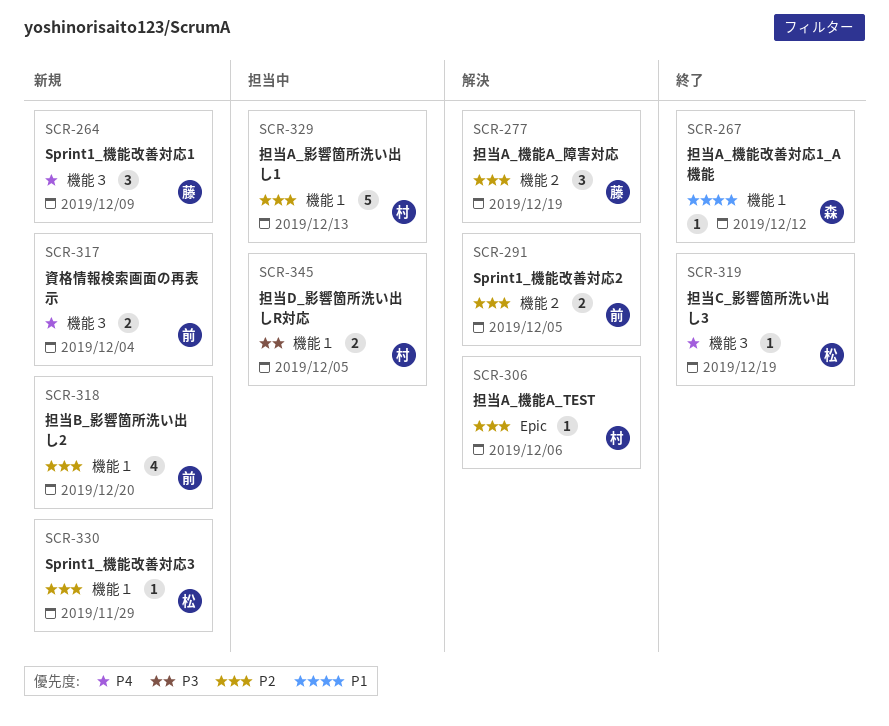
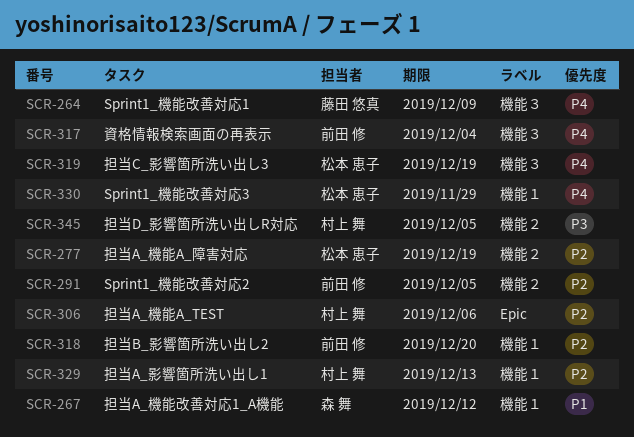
SCR-277, owner: 藤田 悠真 -> 松本 恵子
SCR-330, priority: P2 -> P4
SCR-345, label: 機能１ -> 機能２

